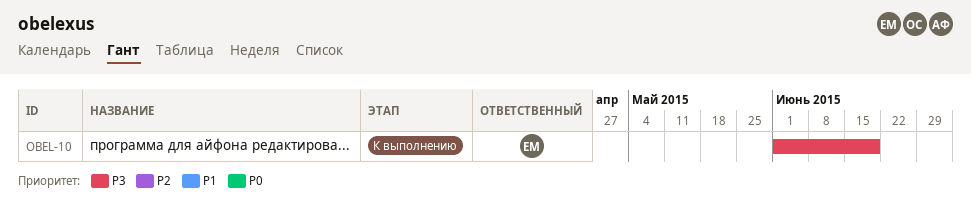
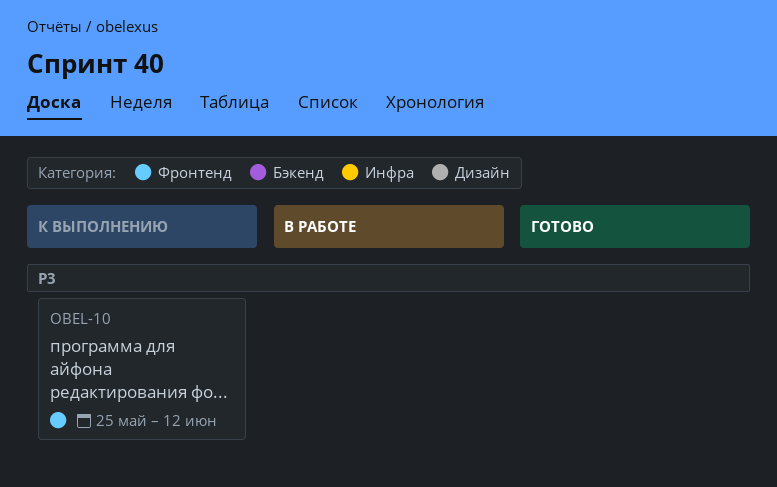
OBEL-10, start: Jun 1 -> May 25
OBEL-10, due: Jun 19 -> Jun 12

